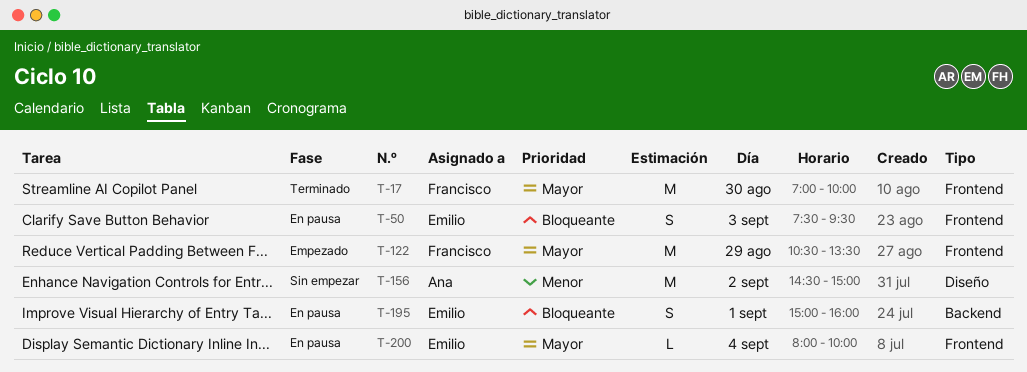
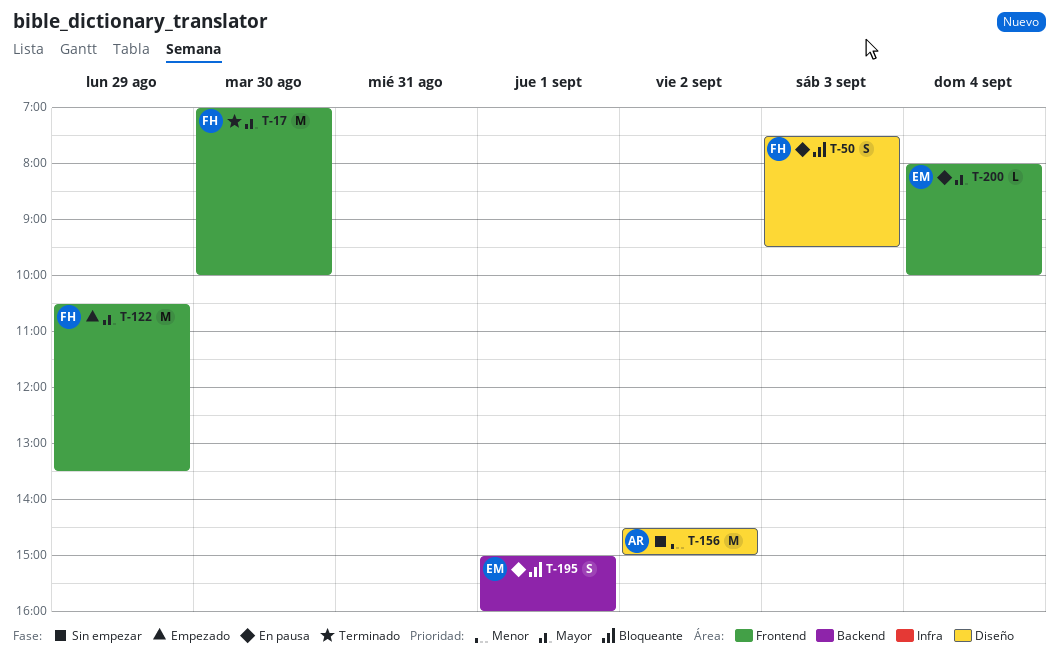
T-50, owner: Emilio -> Francisco
T-50, label: Frontend -> Diseño

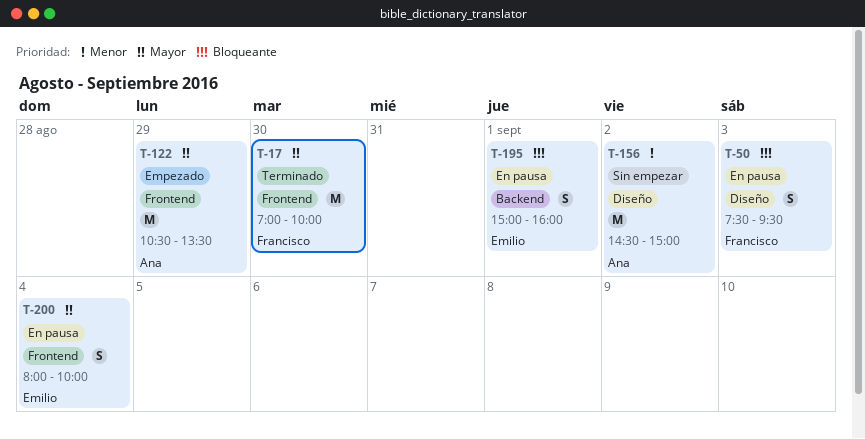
T-122, owner: Francisco -> Ana
T-200, estimate: L -> S

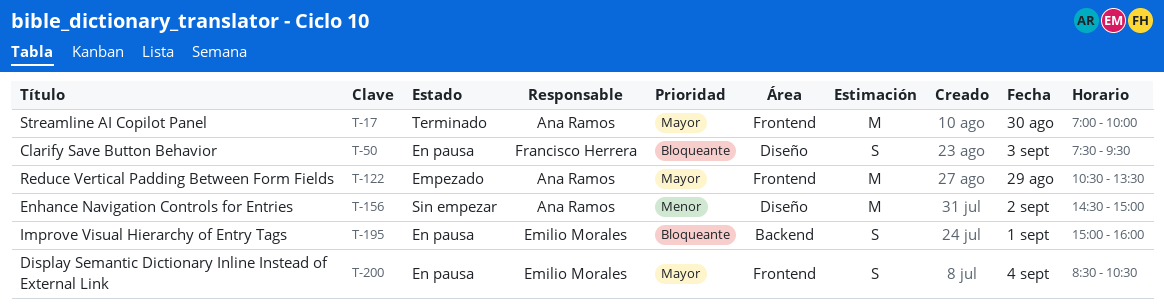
T-17, owner: Francisco Herrera -> Ana Ramos
T-200, begins: 08:00 -> 08:30
T-200, ends: 10:00 -> 10:30

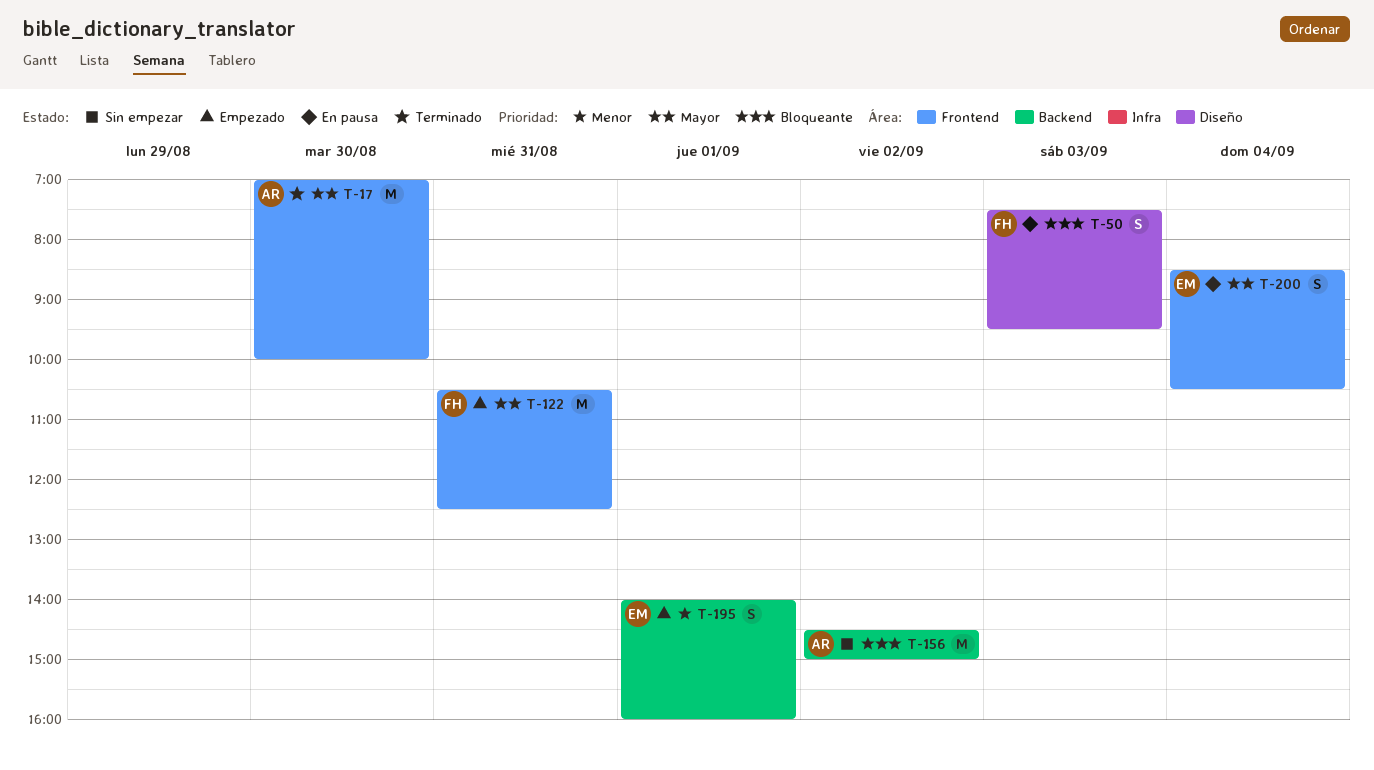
T-122, owner: Ana Ramos -> Francisco Herrera
T-122, day: Aug 29 -> Aug 31
T-122, ends: 13:30 -> 12:30
T-156, priority: Menor -> Bloqueante
T-156, label: Diseño -> Backend
T-195, status: En pausa -> Empezado
T-195, priority: Bloqueante -> Menor
T-195, begins: 15:00 -> 14:00

